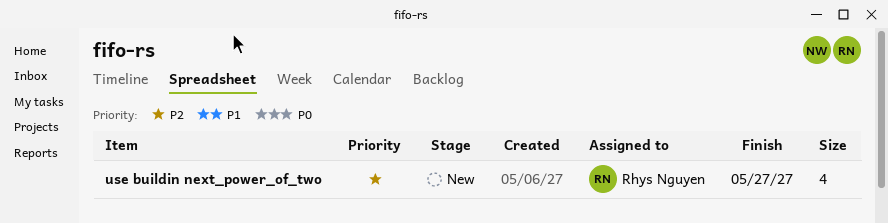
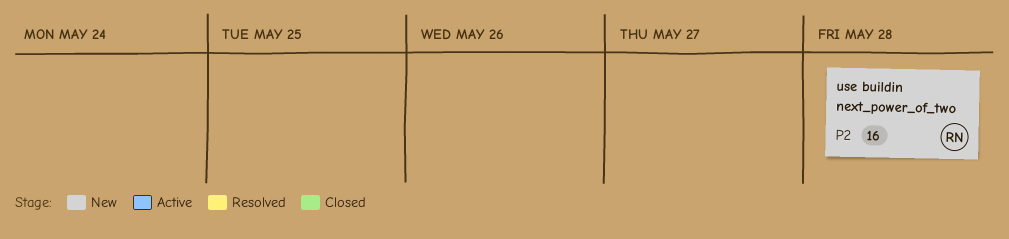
use buildin next_power_of_two, estimate: 4 -> 16
use buildin next_power_of_two, due: May 27 -> May 28

